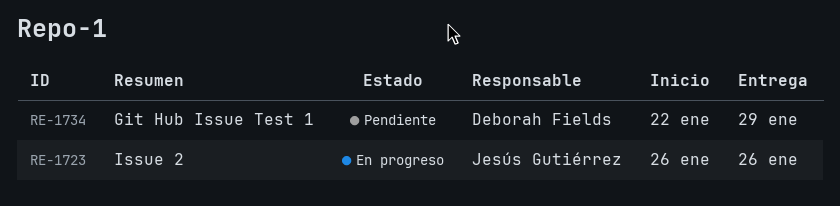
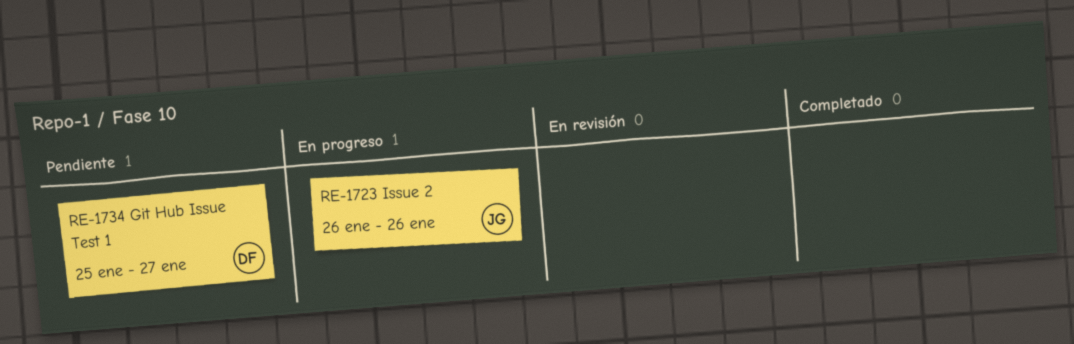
RE-1734, start: Jan 22 -> Jan 25
RE-1734, due: Jan 29 -> Jan 27

